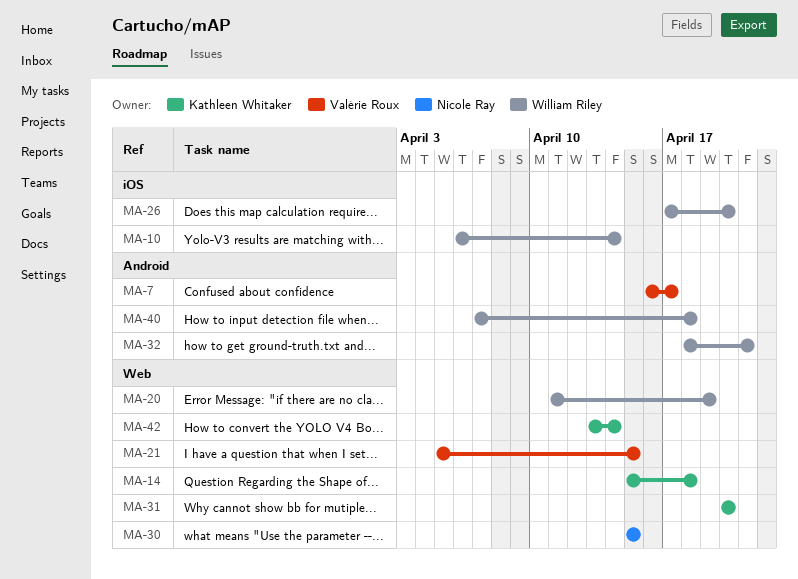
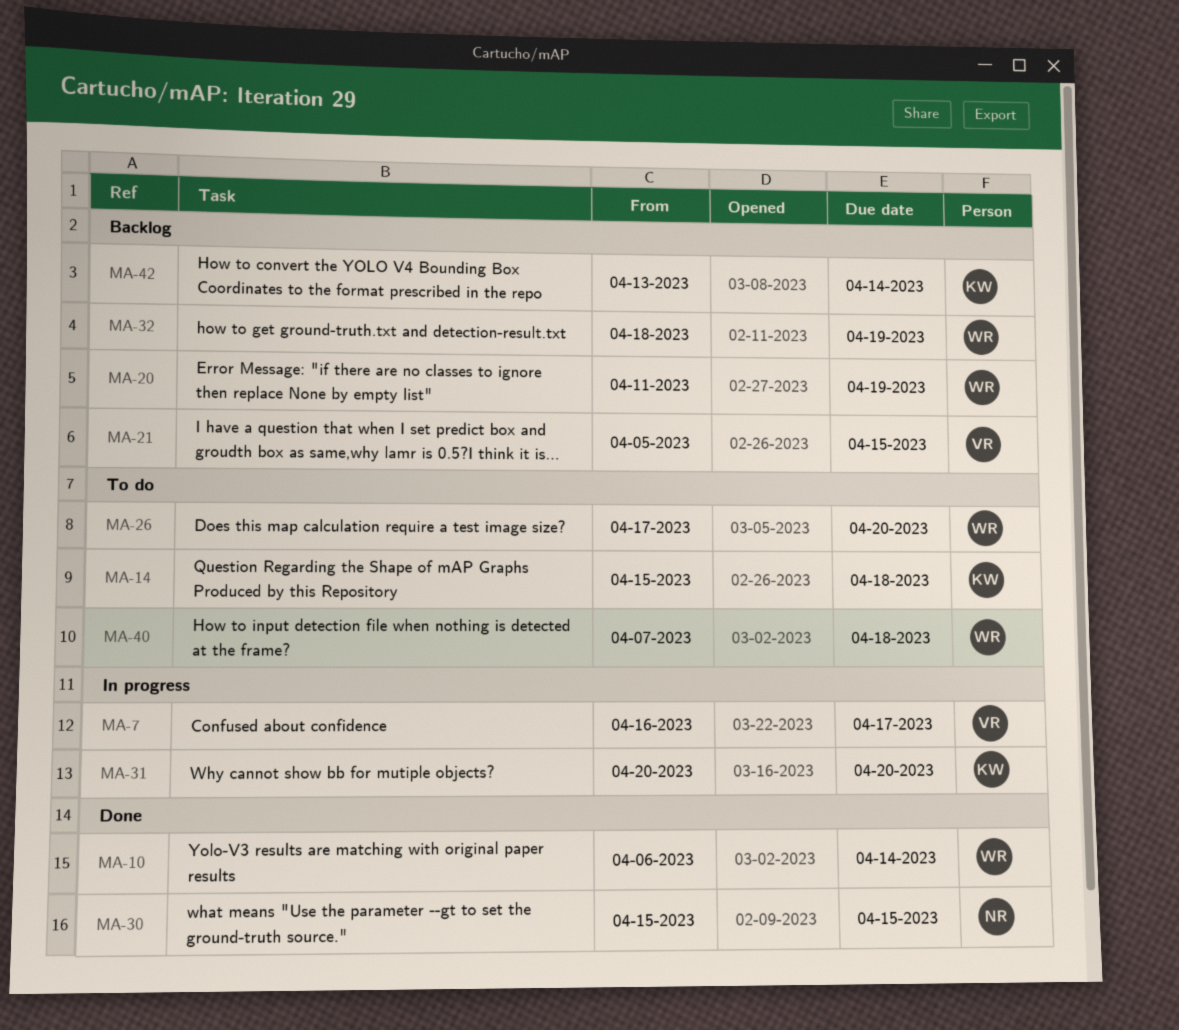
MA-32, due: Apr 21 -> Apr 19

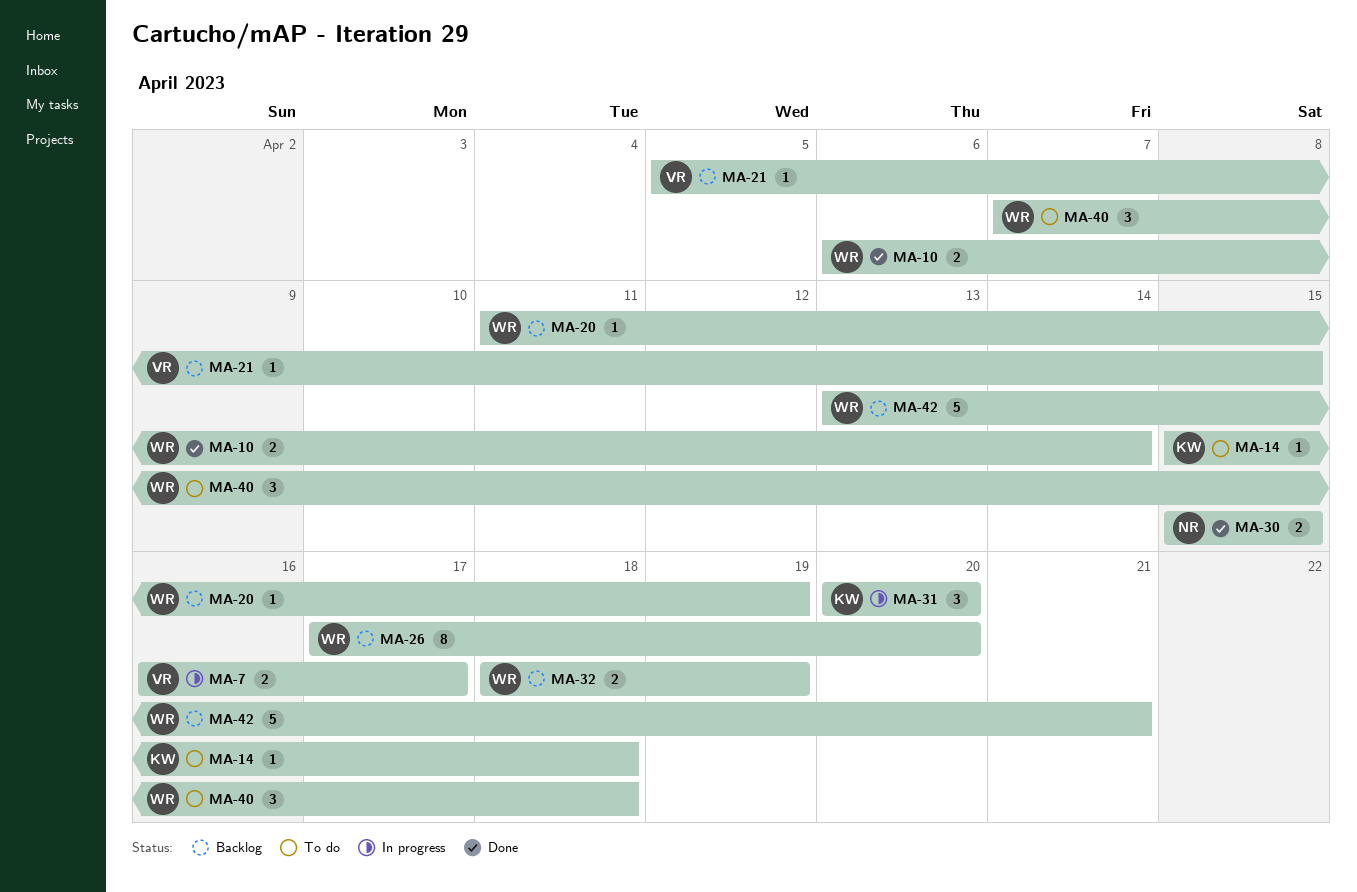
MA-26, status: To do -> Backlog
MA-42, owner: KW -> WR
MA-42, due: Apr 14 -> Apr 21

